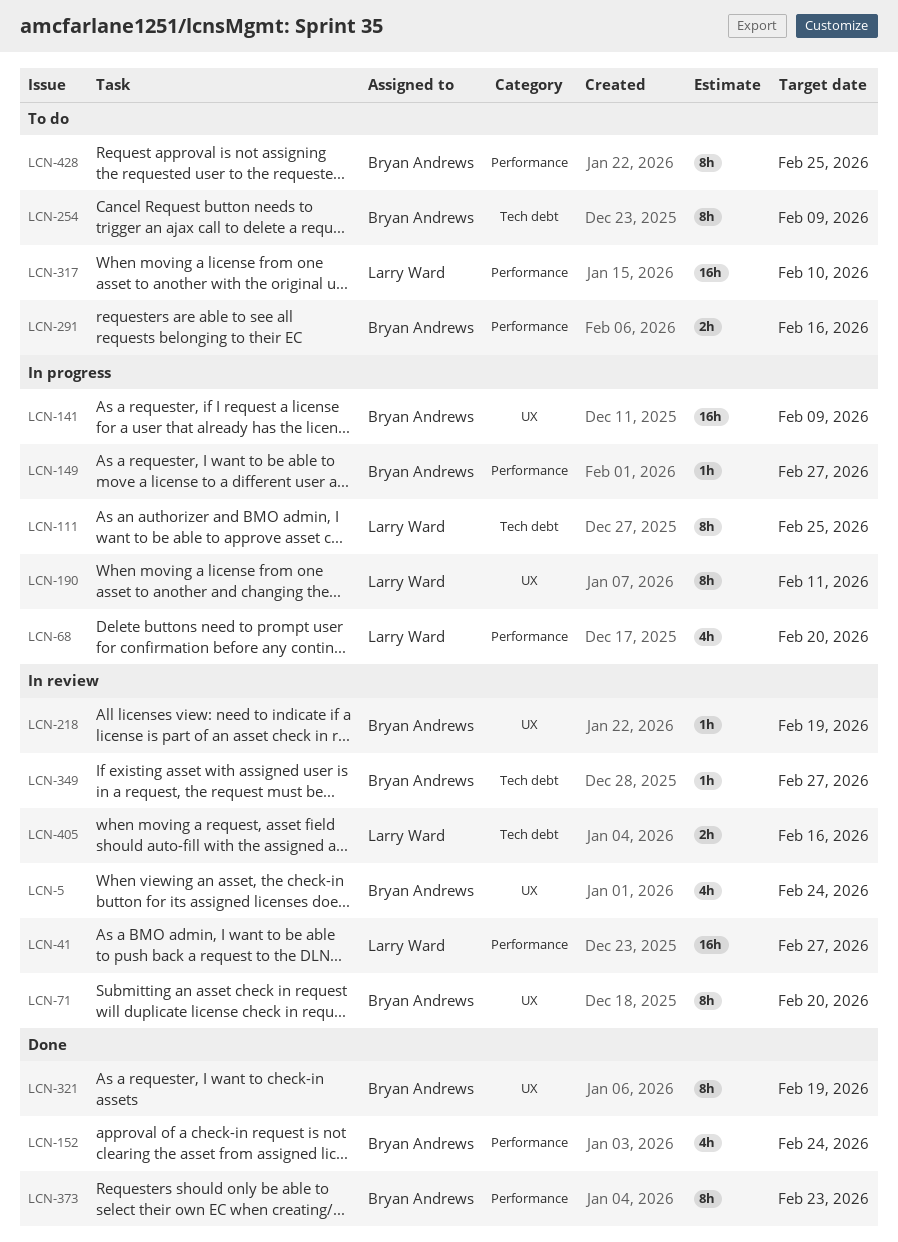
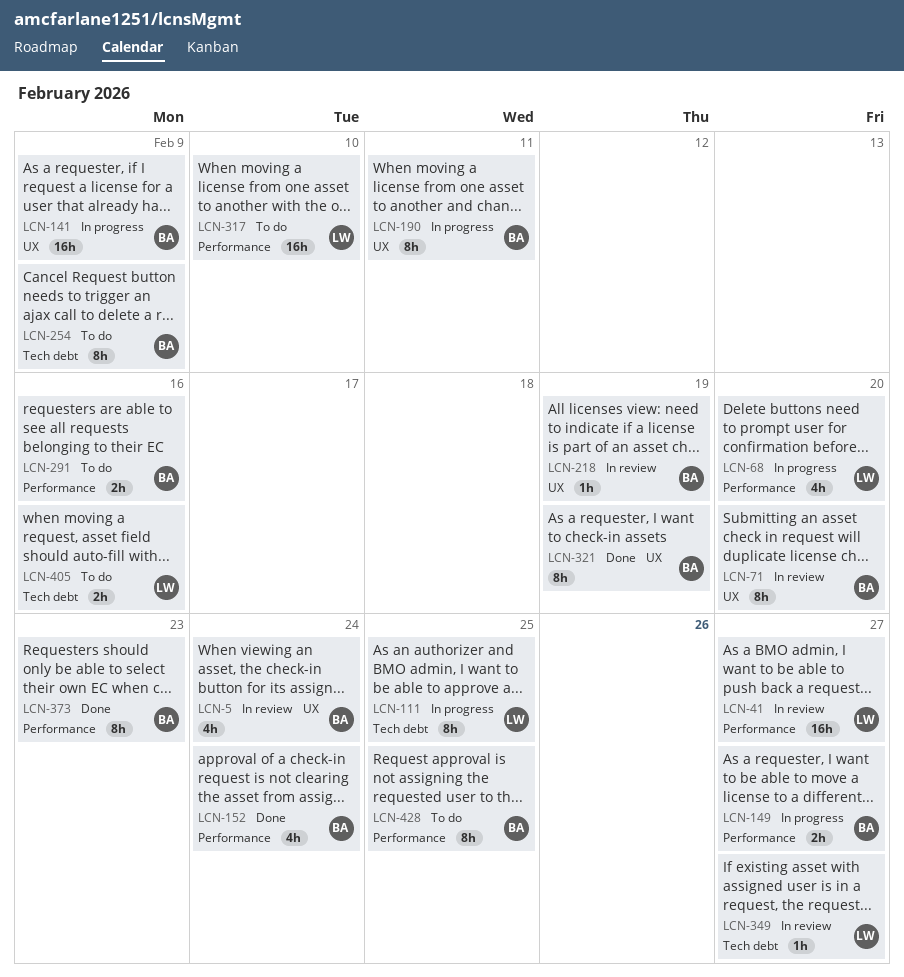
LCN-149, estimate: 1h -> 2h
LCN-190, owner: Larry Ward -> Bryan Andrews
LCN-349, owner: Bryan Andrews -> Larry Ward
LCN-405, status: In review -> To do

